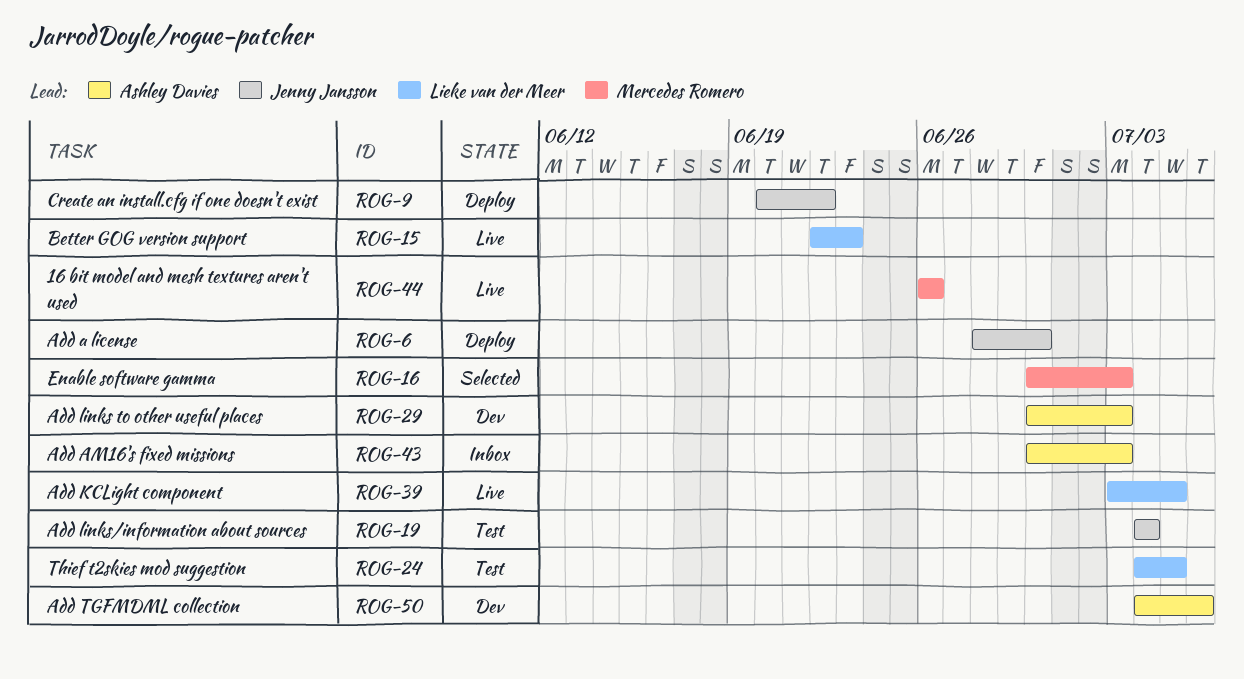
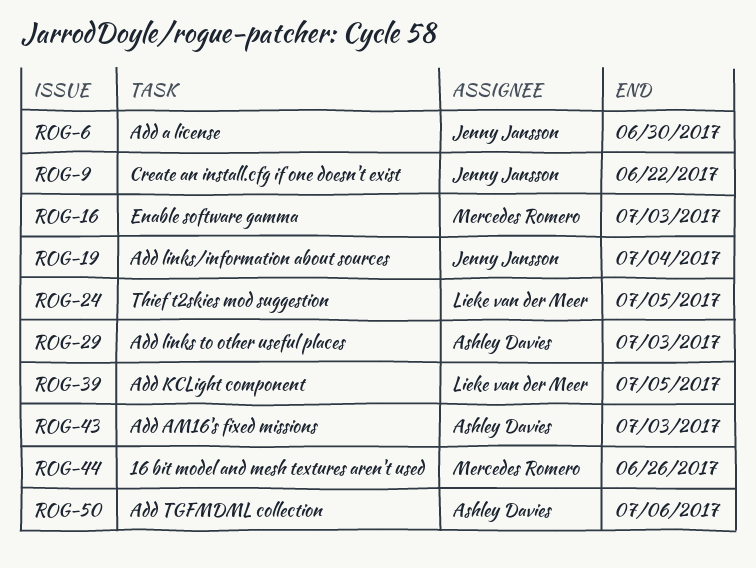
ROG-15: present -> none

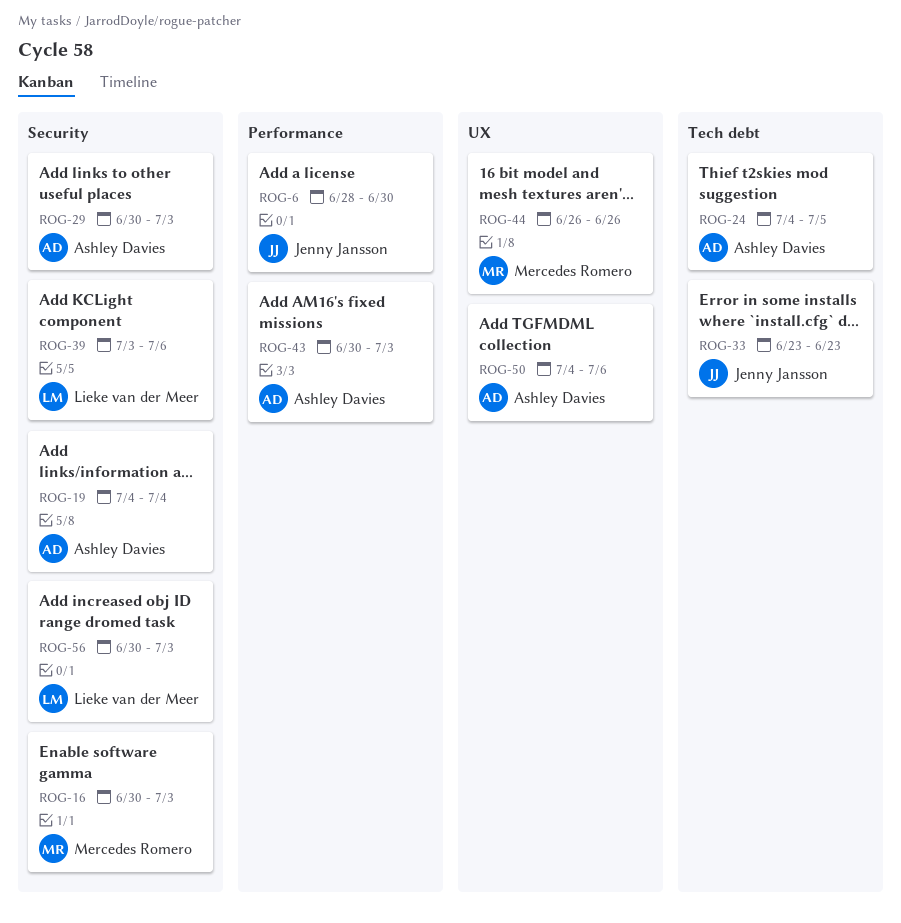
ROG-9: present -> none
ROG-19, owner: Jenny Jansson -> Ashley Davies
ROG-24, owner: Lieke van der Meer -> Ashley Davies
ROG-33: none -> present
ROG-39, due: Jul 5 -> Jul 6
ROG-56: none -> present

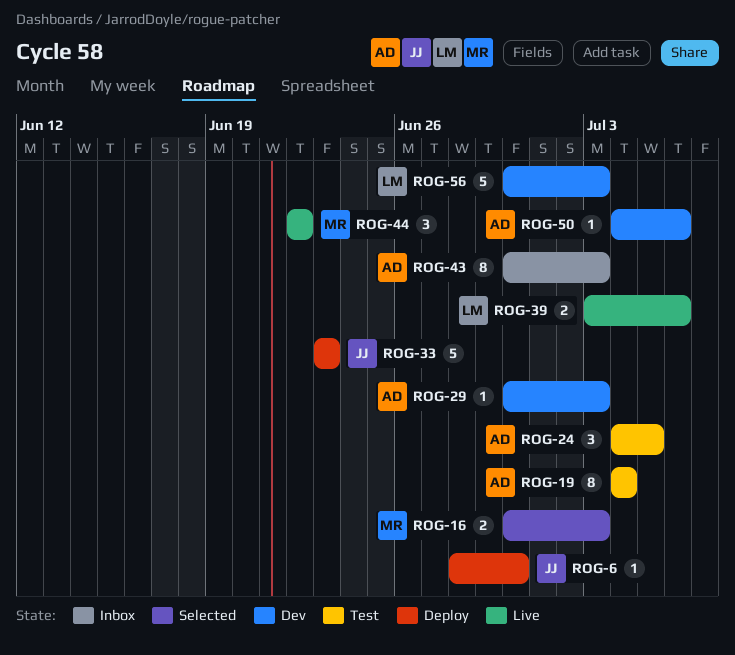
ROG-44, start: Jun 26 -> Jun 22
ROG-44, due: Jun 26 -> Jun 22

